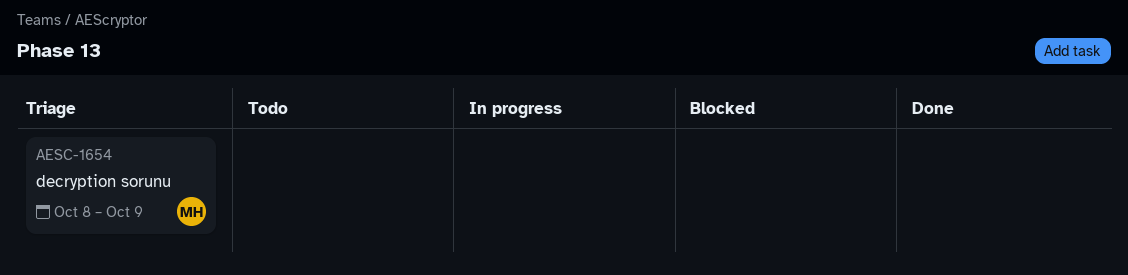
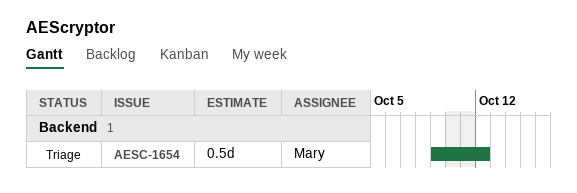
AESC-1654, start: Oct 8 -> Oct 9
AESC-1654, due: Oct 9 -> Oct 12

